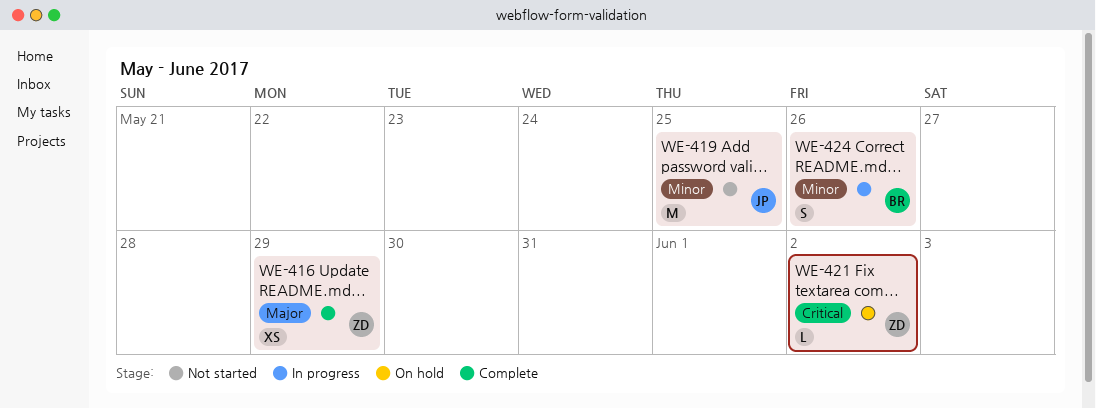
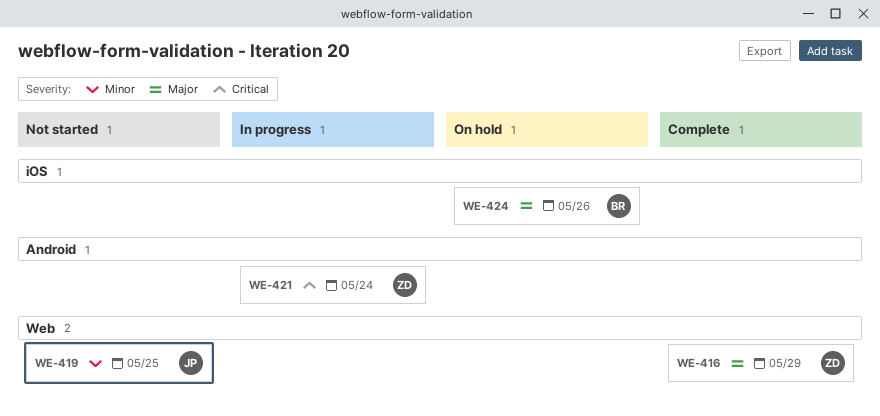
WE-421, status: On hold -> In progress
WE-421, due: Jun 2 -> May 24
WE-424, status: In progress -> On hold
WE-424, priority: Minor -> Major

